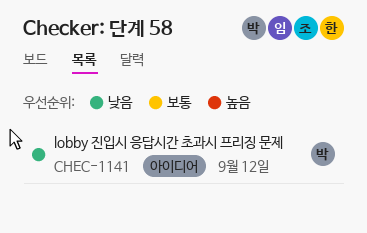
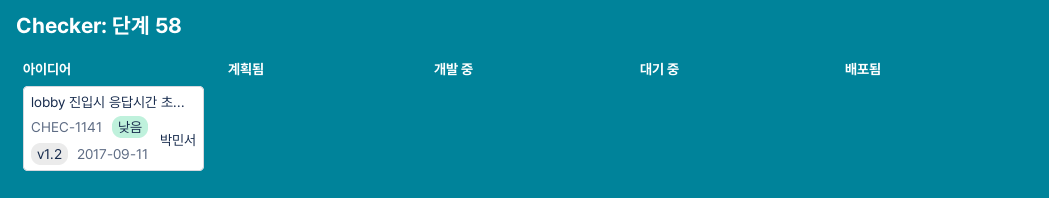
CHEC-1141, due: Sep 12 -> Sep 11

